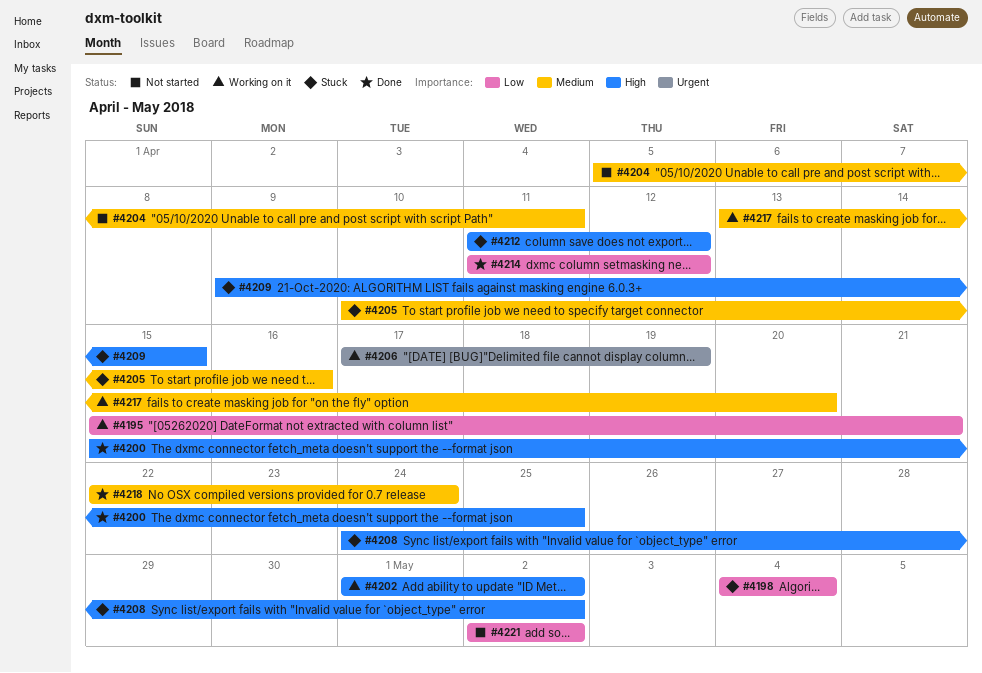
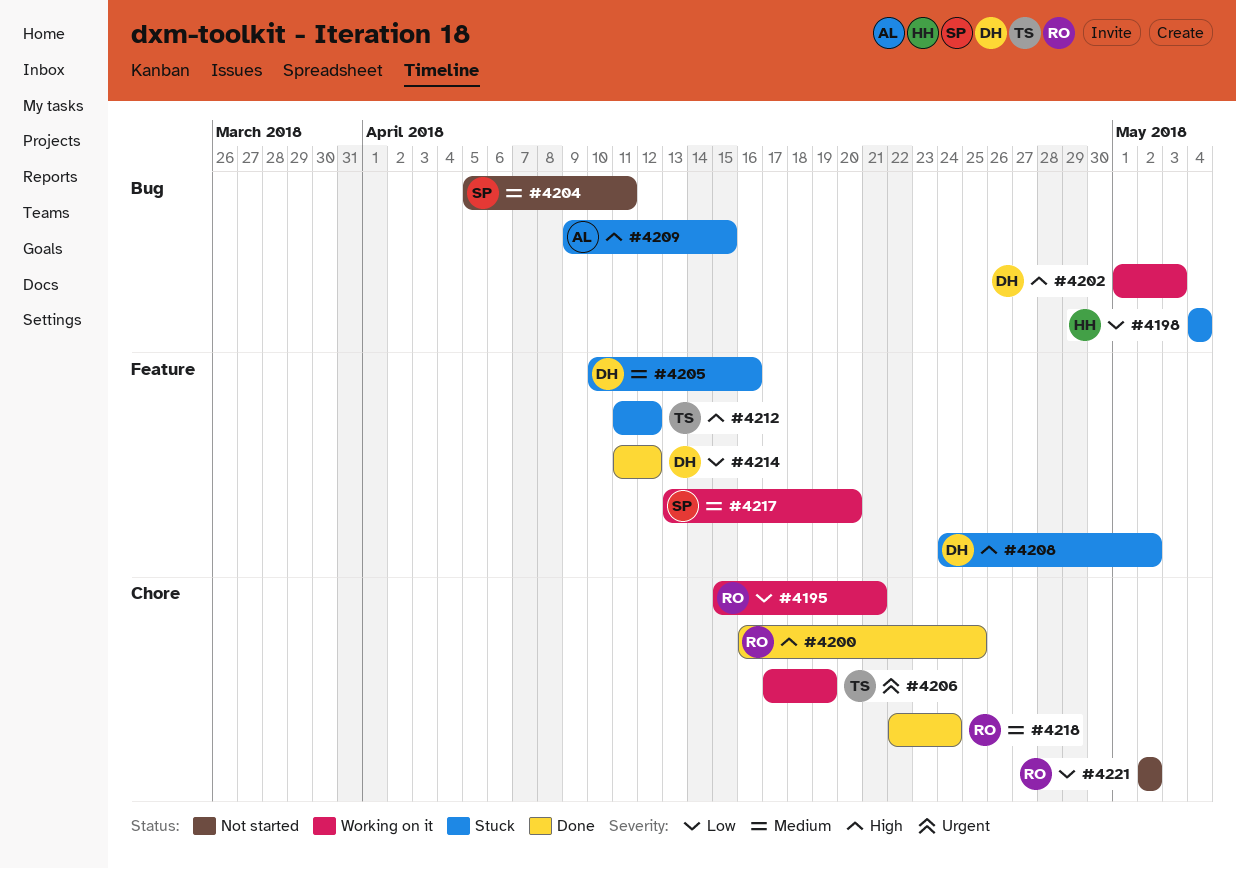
#4200, start: Apr 15 -> Apr 16
#4202, due: May 2 -> May 3

